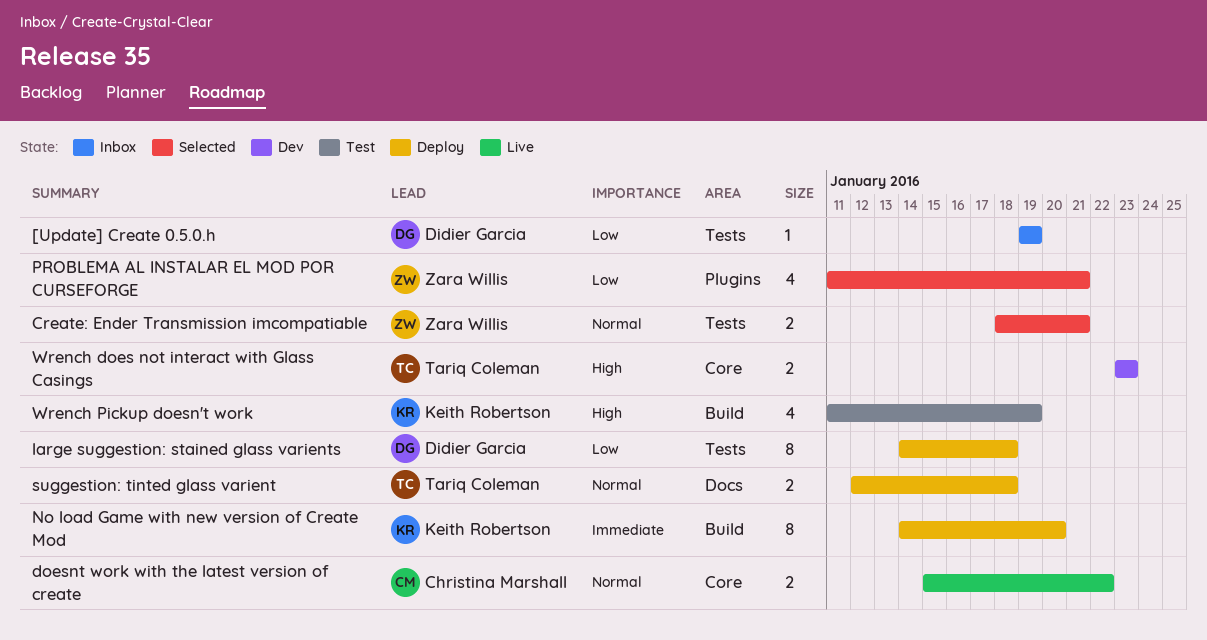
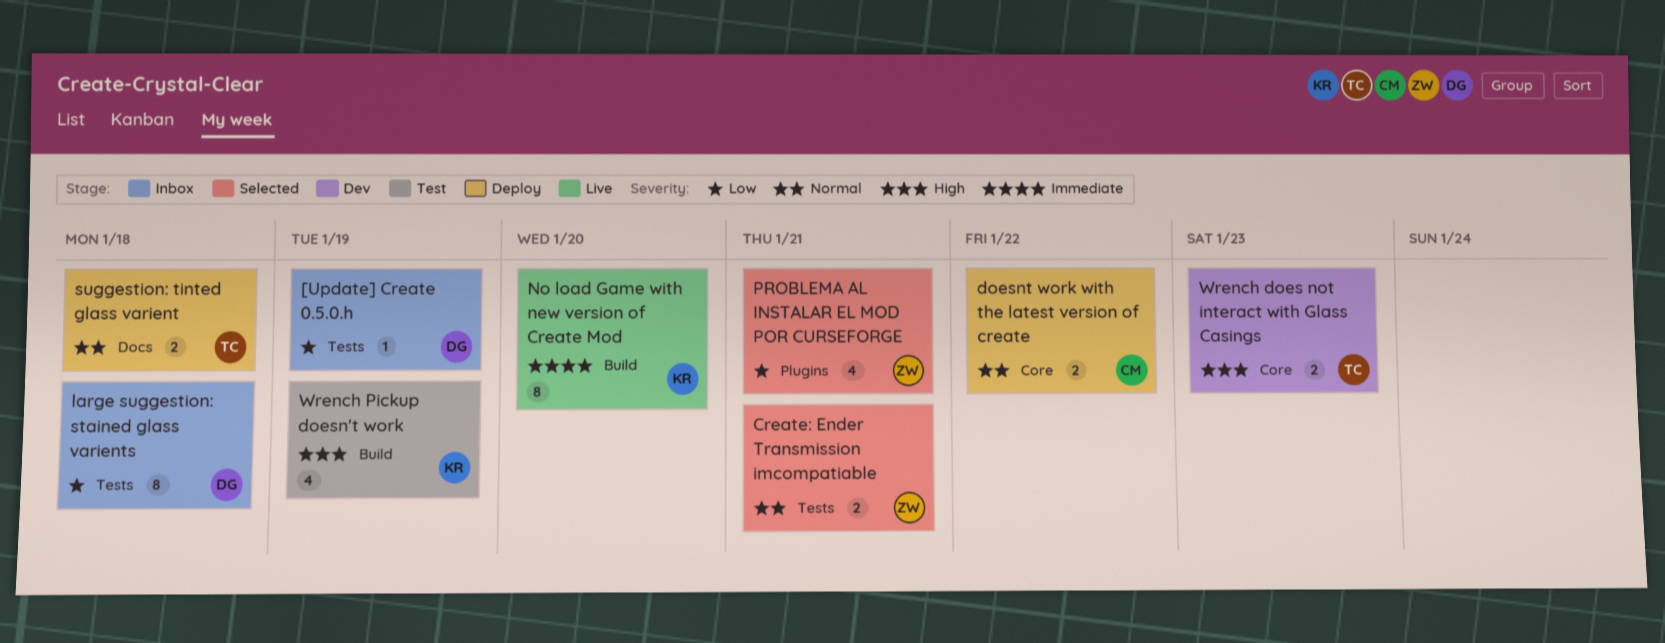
doesnt work with the latest version of create, status: Live -> Deploy
large suggestion: stained glass varients, status: Deploy -> Inbox
No load Game with new version of Create Mod, status: Deploy -> Live

